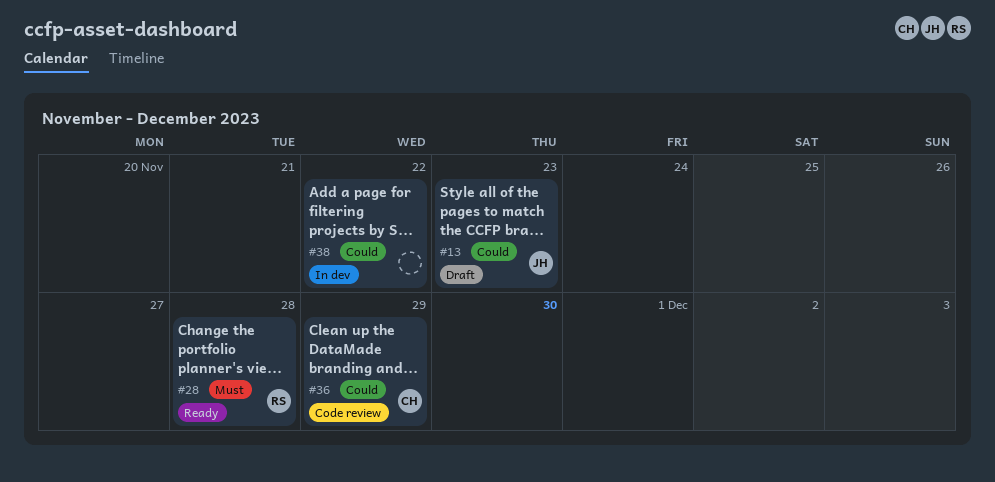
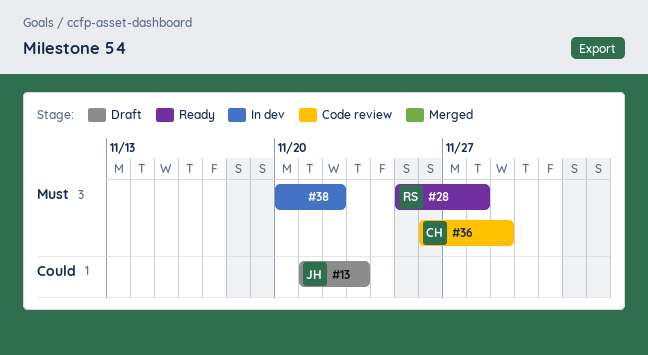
#36, priority: Could -> Must
#38, priority: Could -> Must

